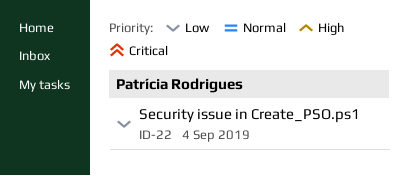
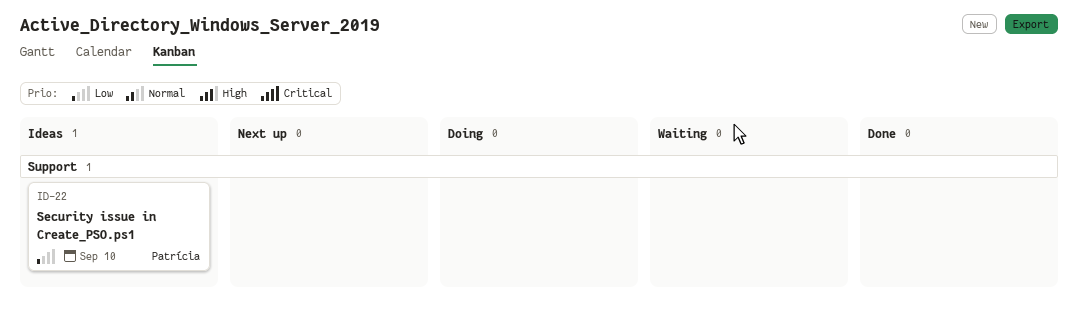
ID-22, due: Sep 4 -> Sep 10

